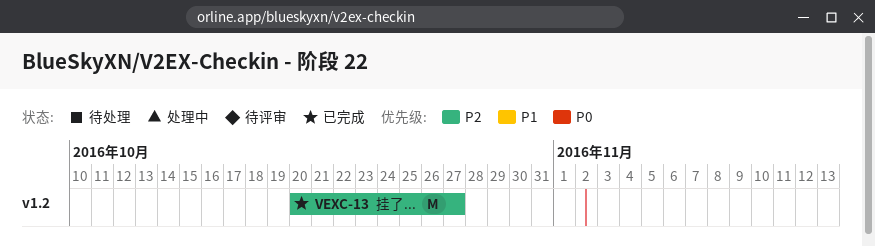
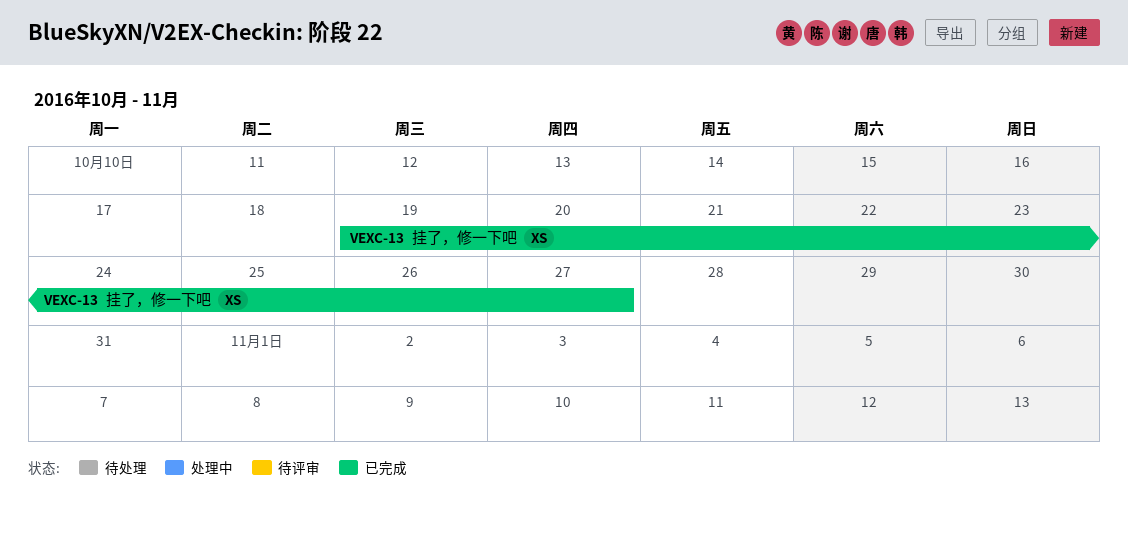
VEXC-13, estimate: M -> XS
VEXC-13, start: Oct 20 -> Oct 19

